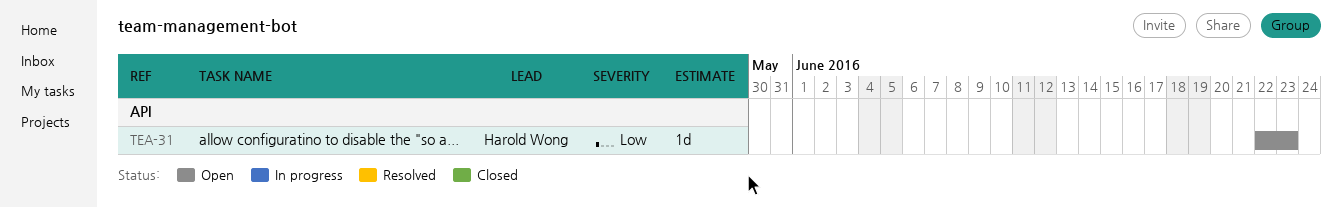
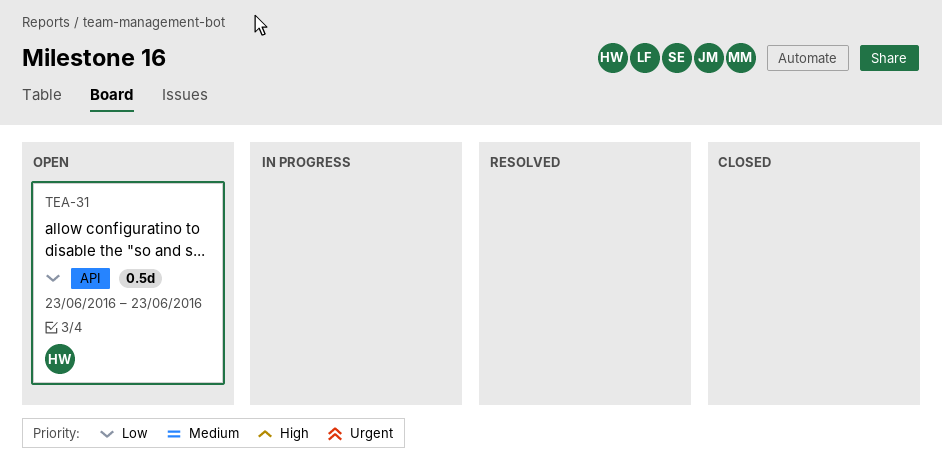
TEA-31, estimate: 1d -> 0.5d
TEA-31, start: Jun 22 -> Jun 23

